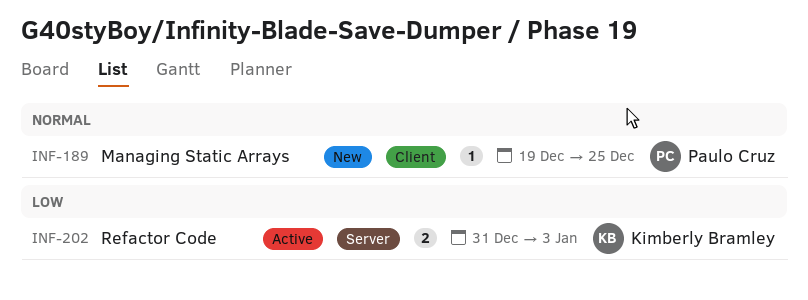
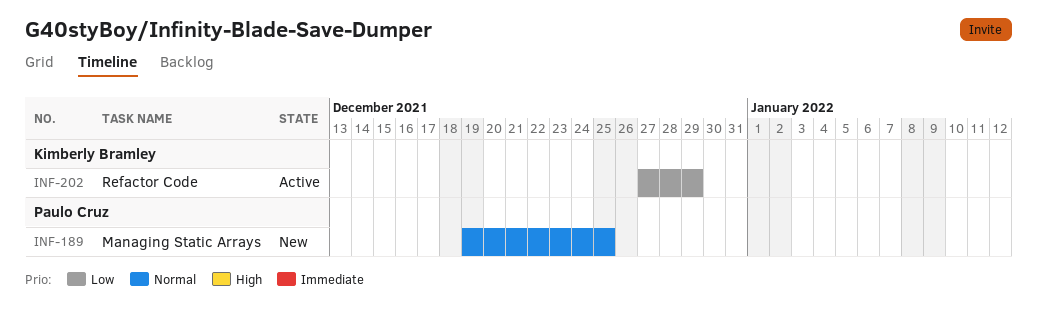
INF-202, start: Dec 31 -> Dec 27
INF-202, due: Jan 3 -> Dec 29

